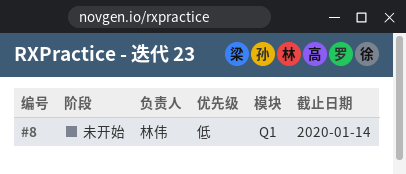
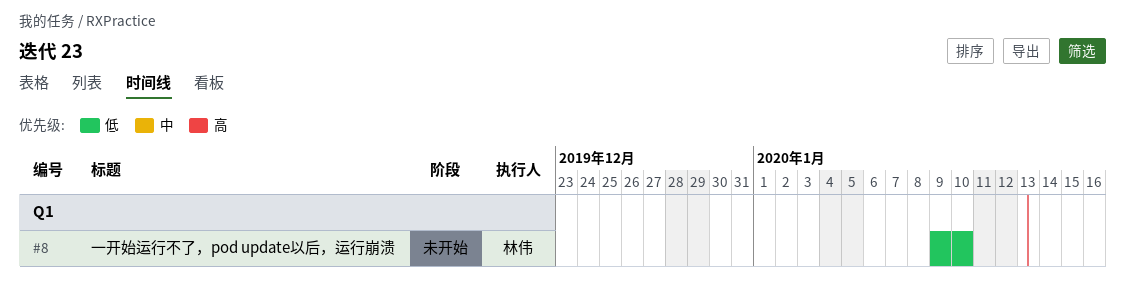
#8, due: Jan 14 -> Jan 10

